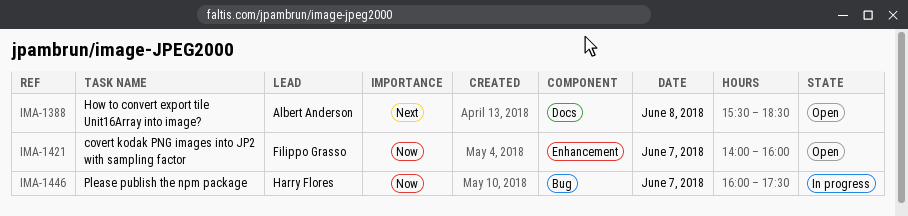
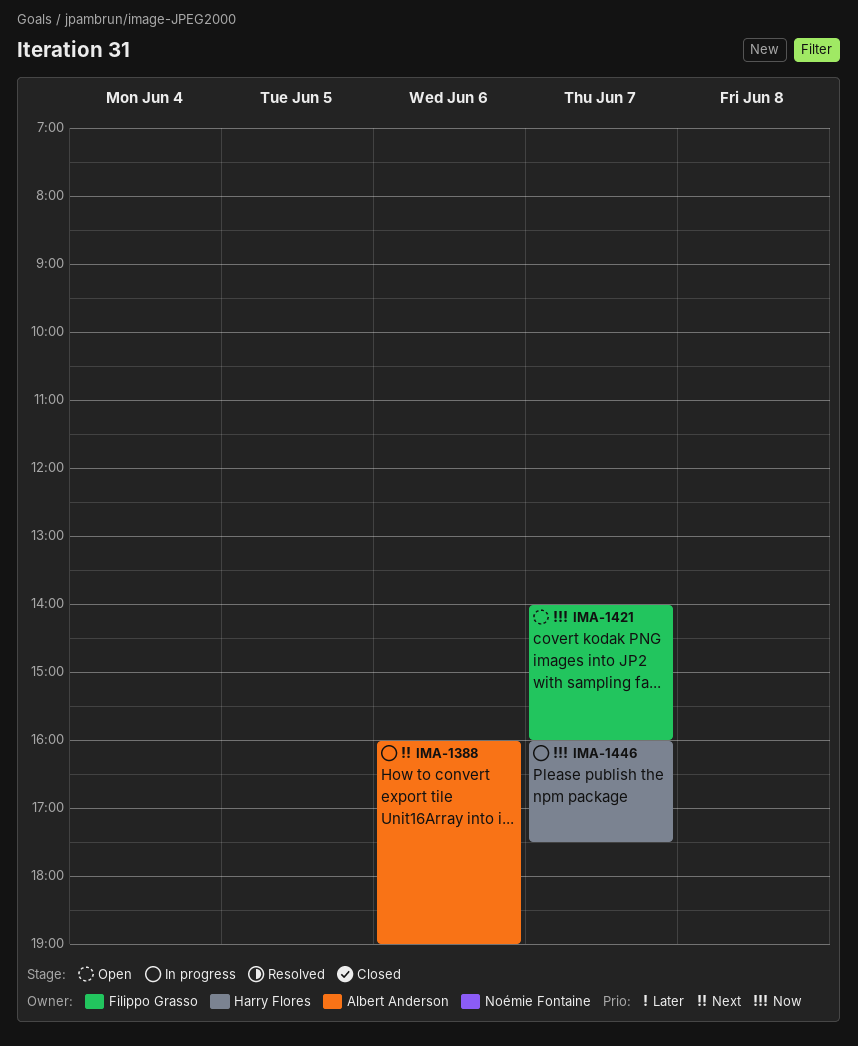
IMA-1388, status: Open -> In progress
IMA-1388, day: Jun 8 -> Jun 6
IMA-1388, begins: 15:30 -> 16:00
IMA-1388, ends: 18:30 -> 19:00

